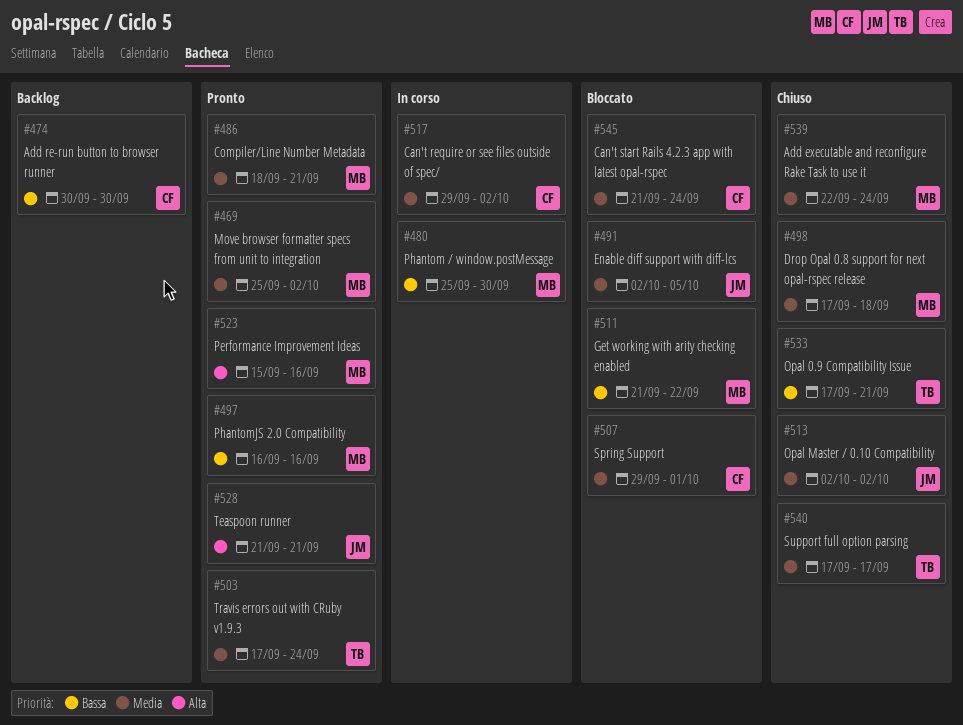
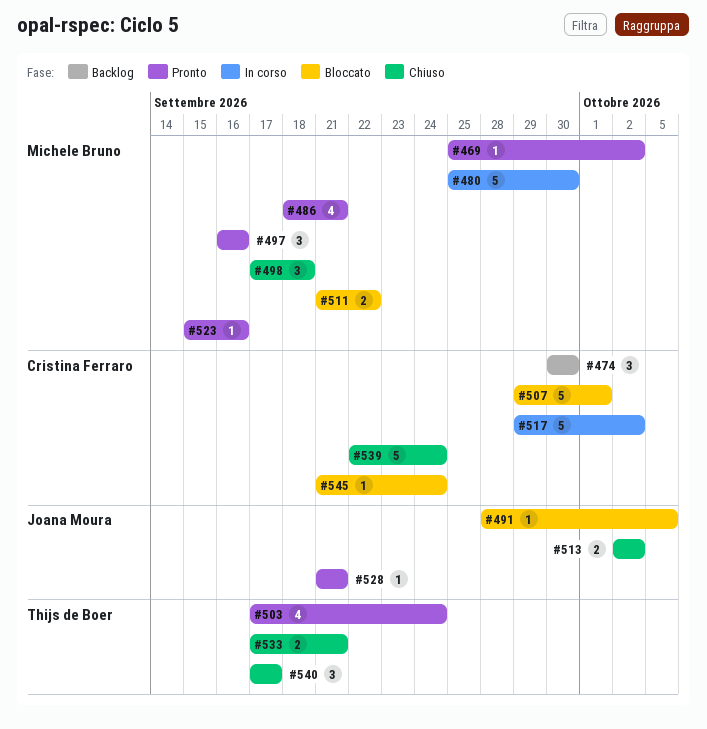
#491, start: Oct 2 -> Sep 28
#539, owner: Michele Bruno -> Cristina Ferraro

